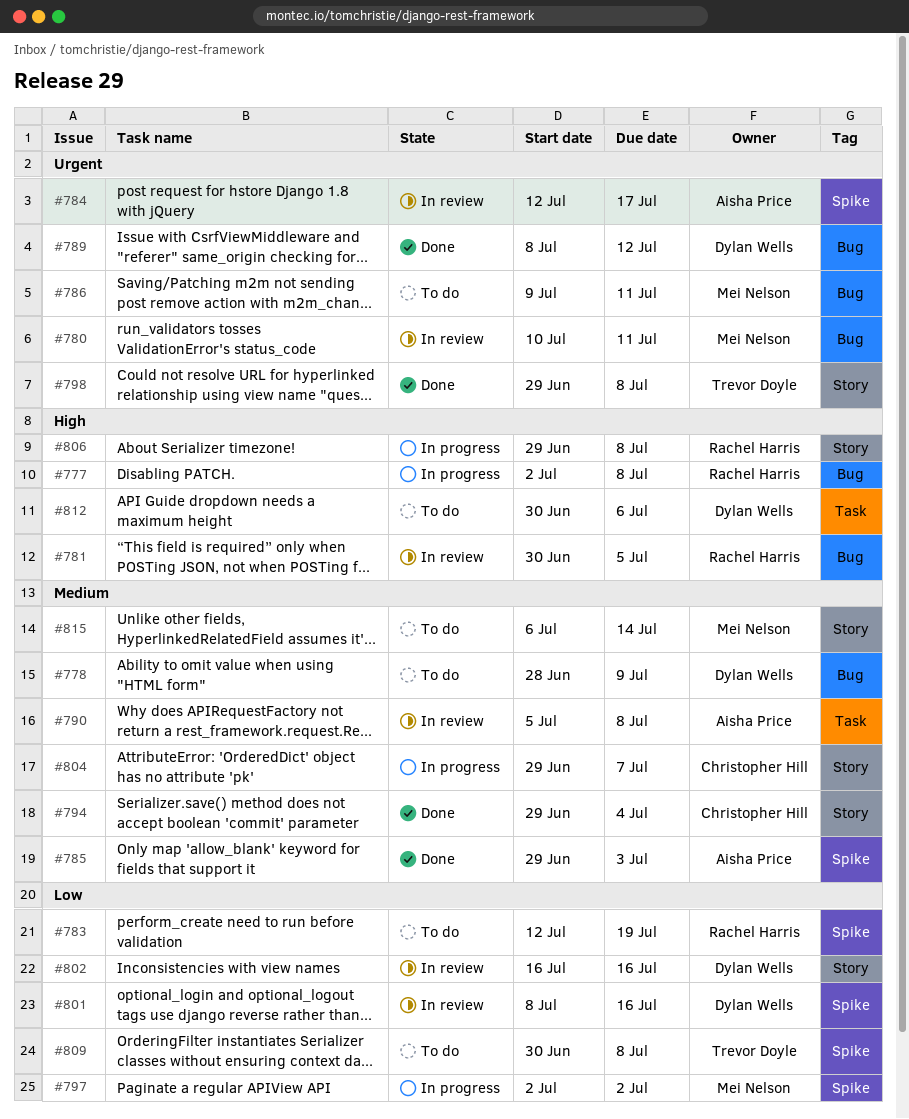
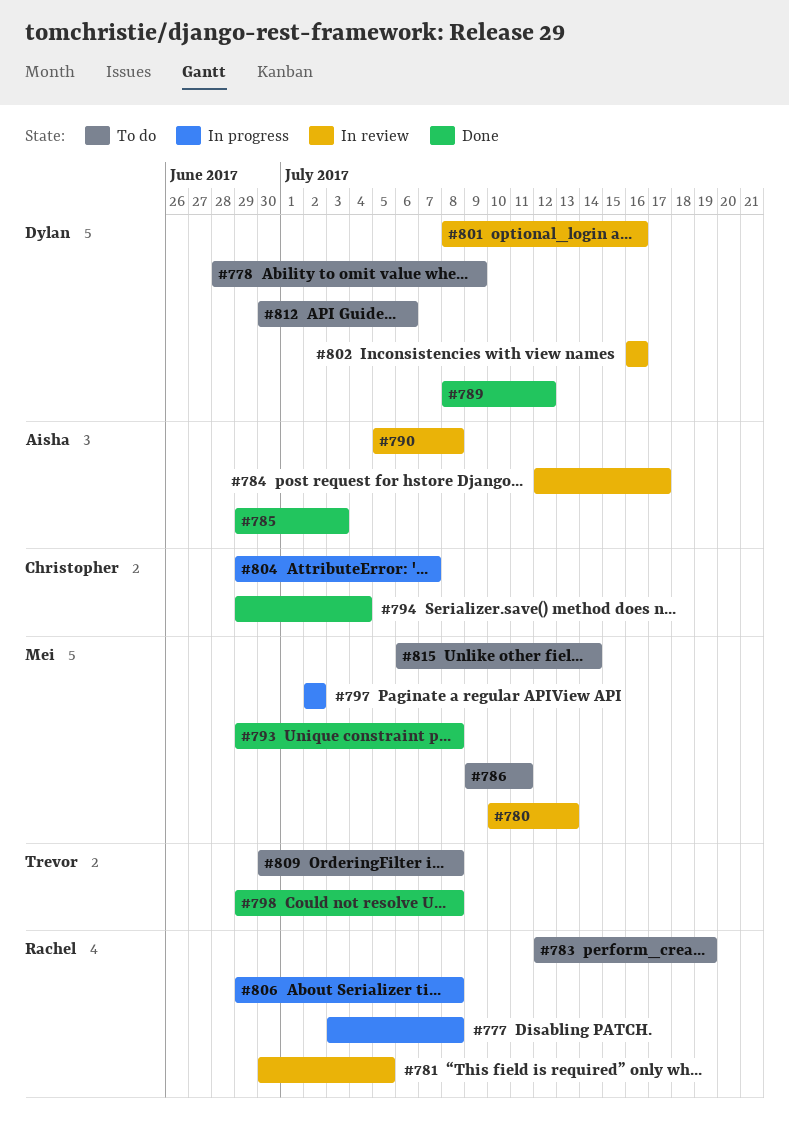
#777, start: Jul 2 -> Jul 3
#780, due: Jul 11 -> Jul 13
#793: none -> present

